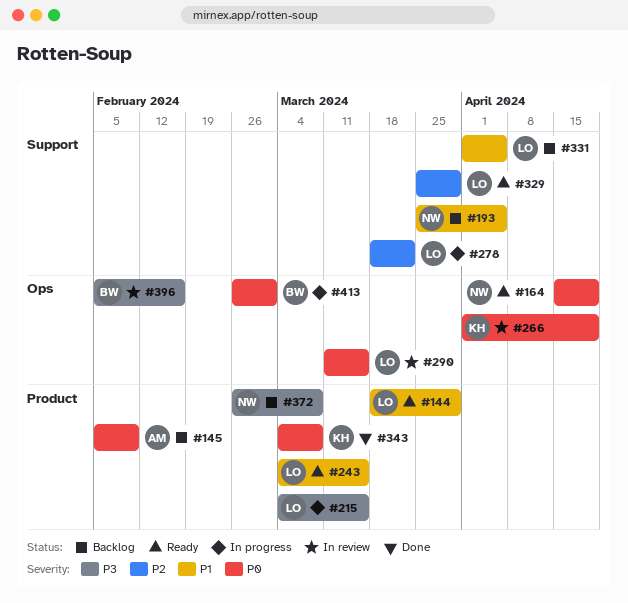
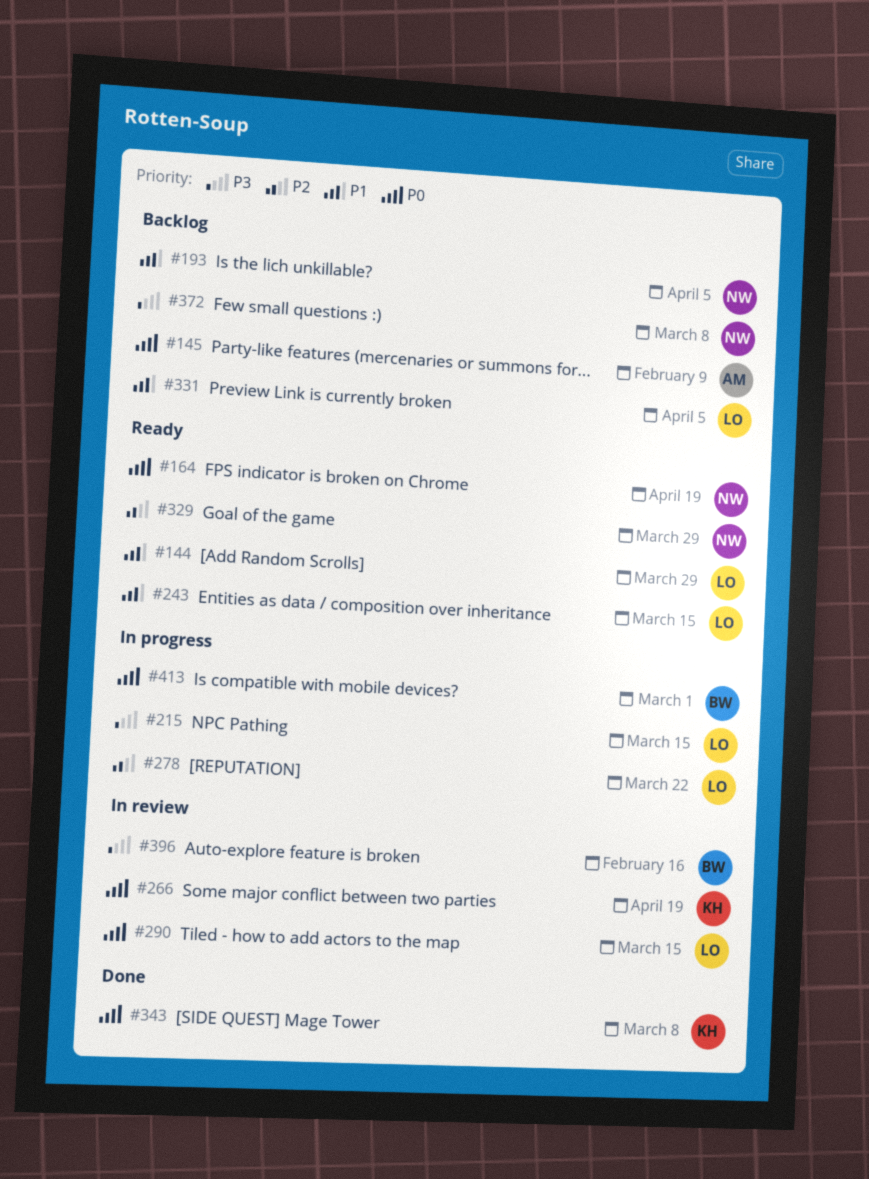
#329, owner: LO -> NW

